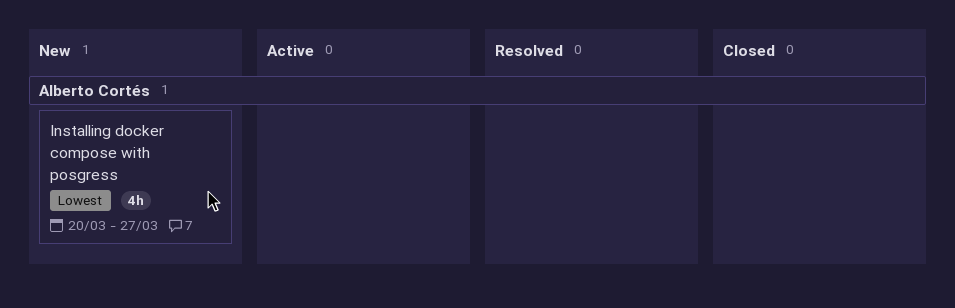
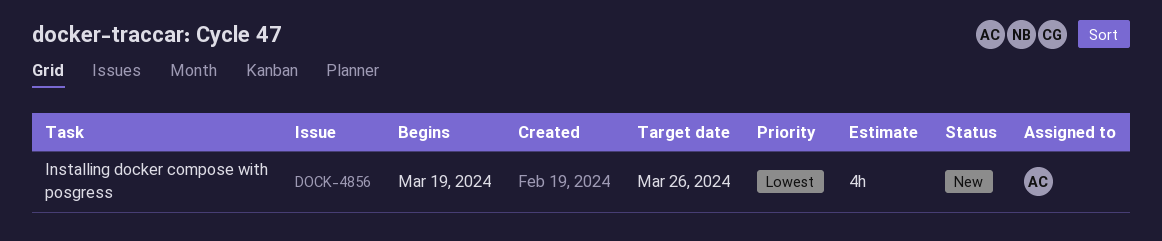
Installing docker compose with posgress, start: Mar 20 -> Mar 19
Installing docker compose with posgress, due: Mar 27 -> Mar 26

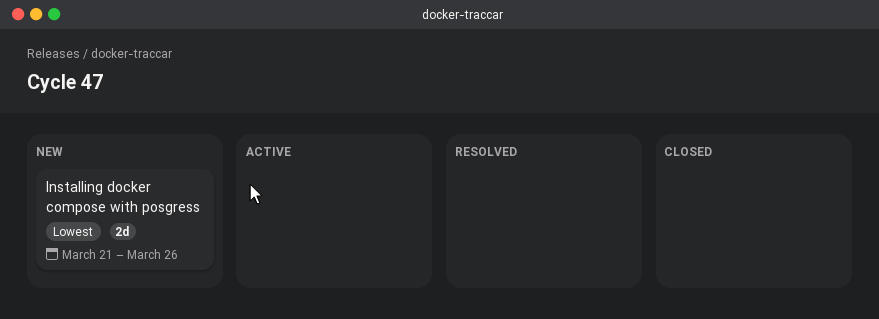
Installing docker compose with posgress, estimate: 4h -> 2d
Installing docker compose with posgress, start: Mar 19 -> Mar 21

